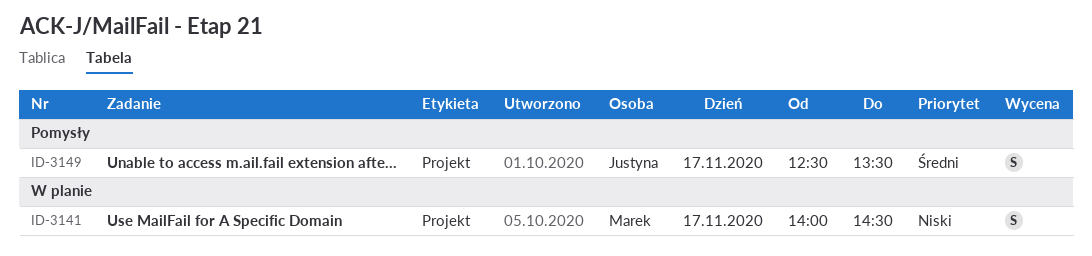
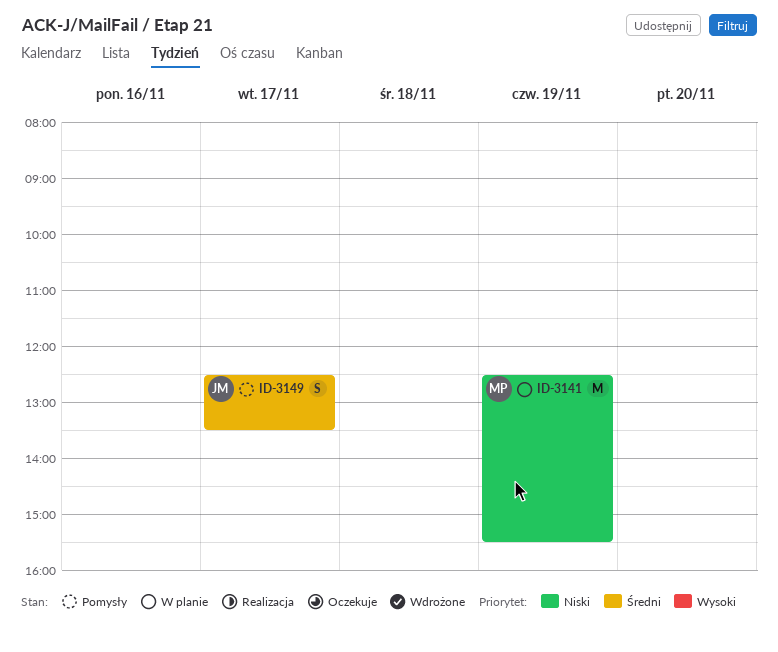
ID-3141, estimate: S -> M
ID-3141, day: Nov 17 -> Nov 19
ID-3141, begins: 14:00 -> 12:30
ID-3141, ends: 14:30 -> 15:30

